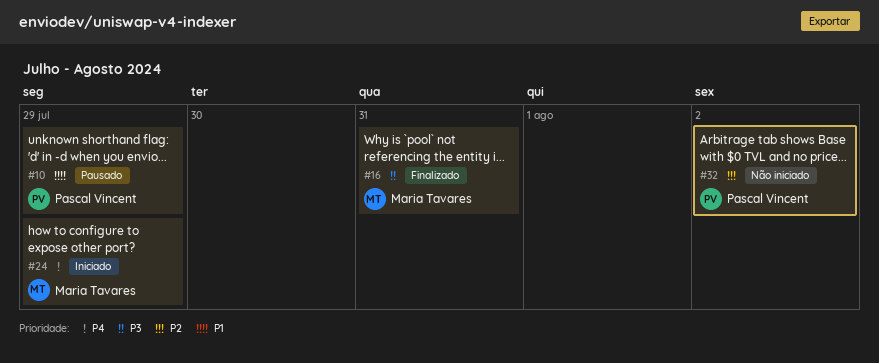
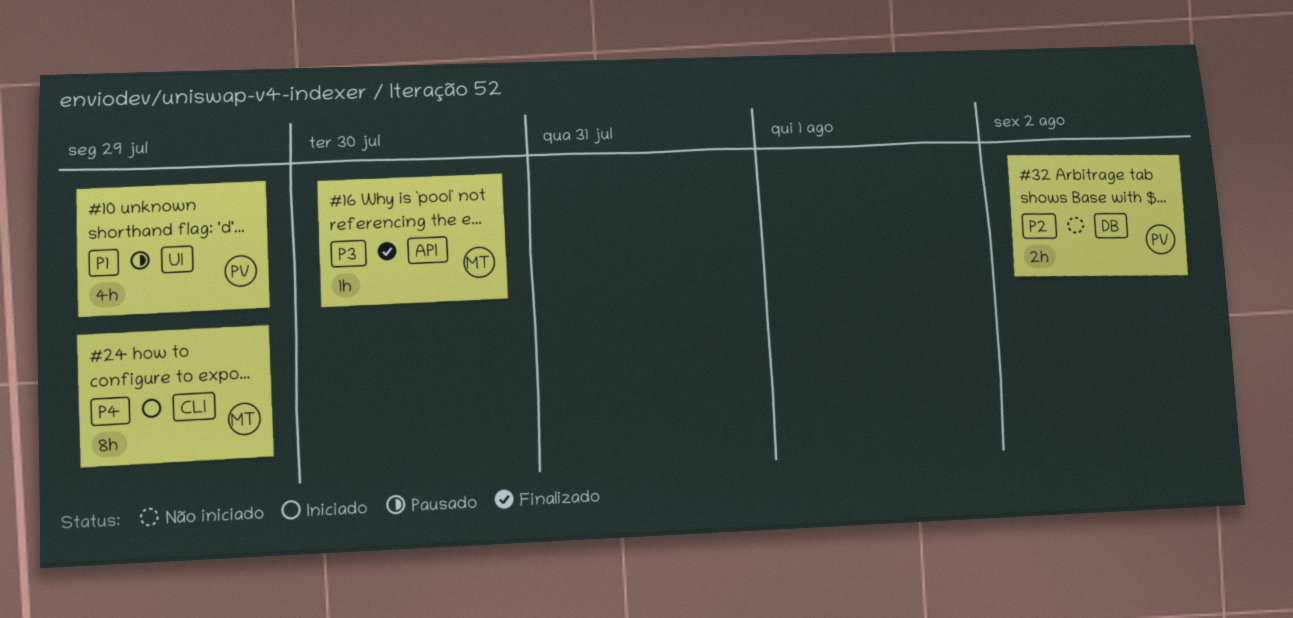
#16, due: Jul 31 -> Jul 30

